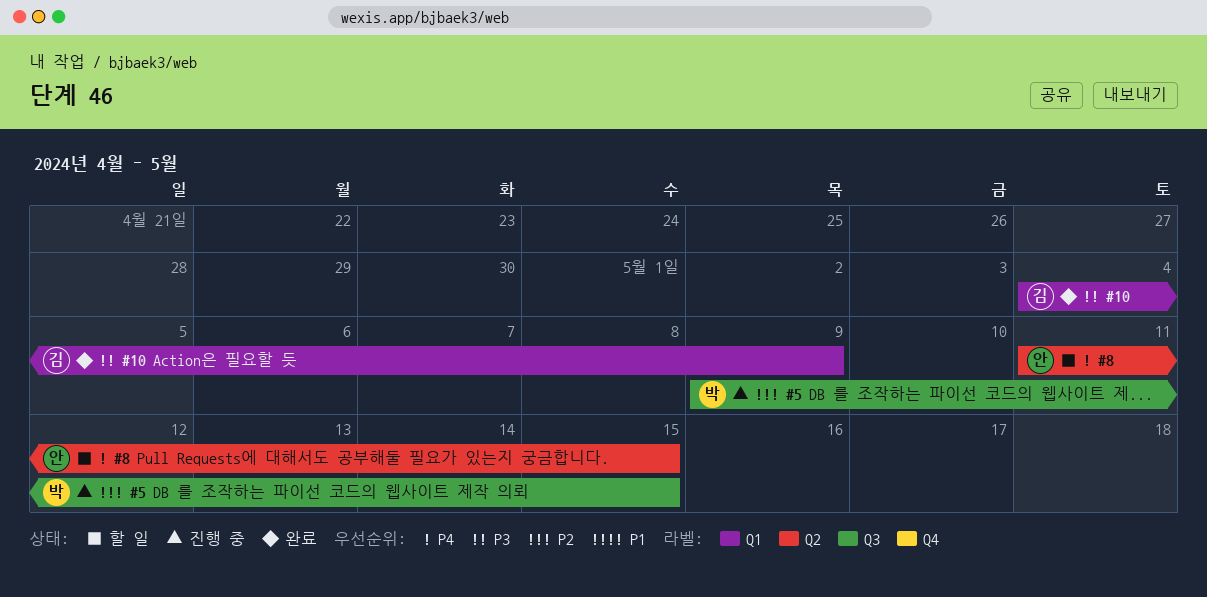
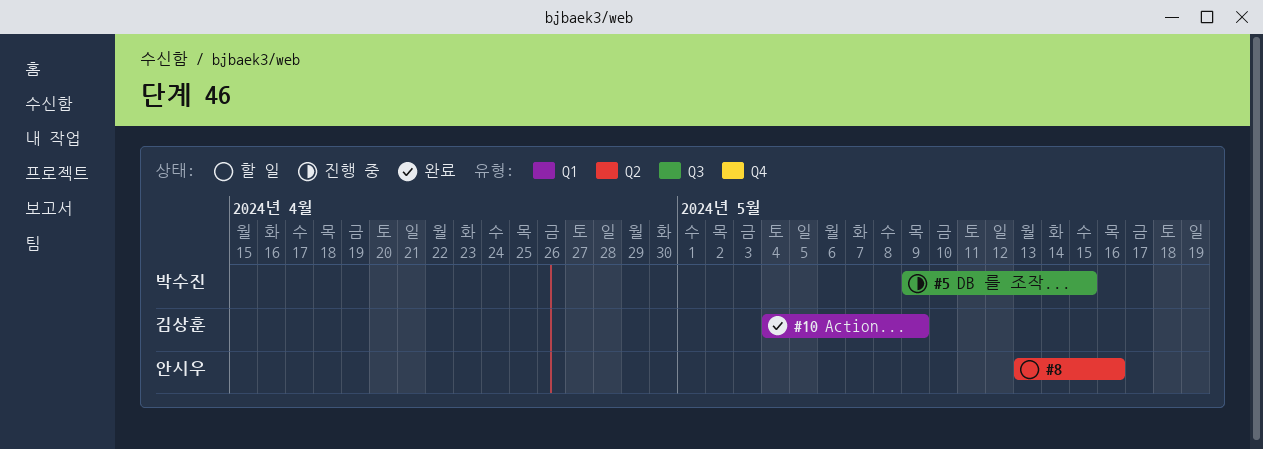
#8, start: May 11 -> May 13
#8, due: May 15 -> May 16

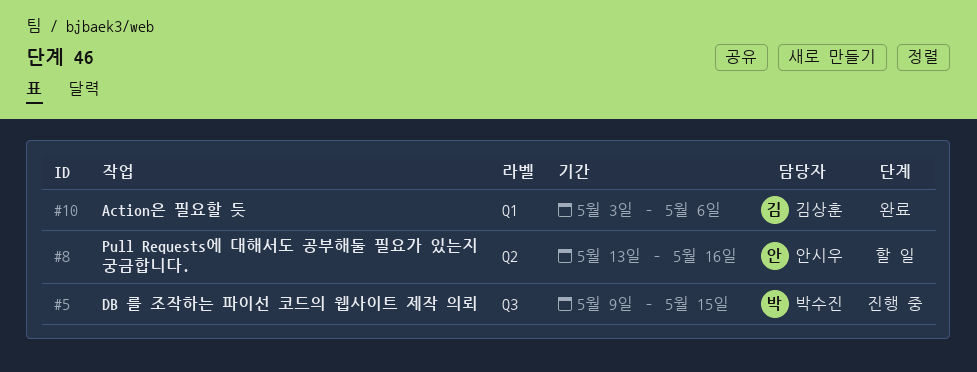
#10, start: May 4 -> May 3
#10, due: May 9 -> May 6

